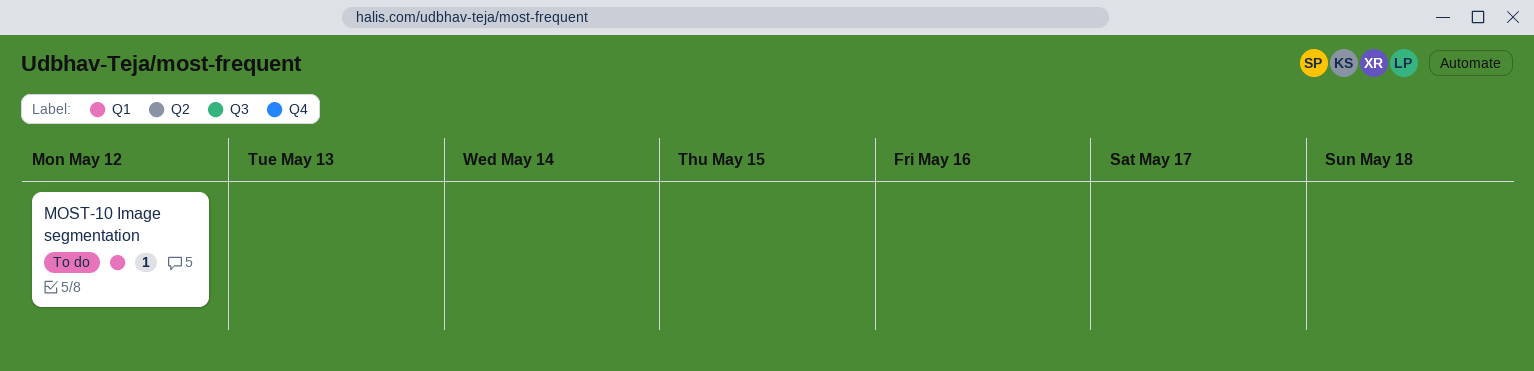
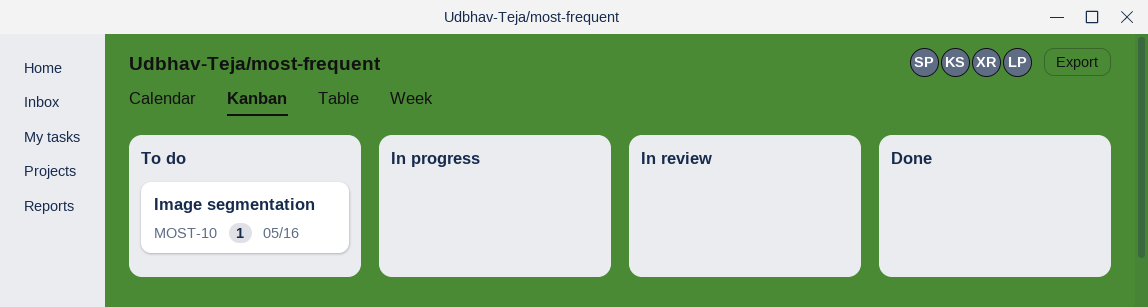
MOST-10, due: May 12 -> May 16

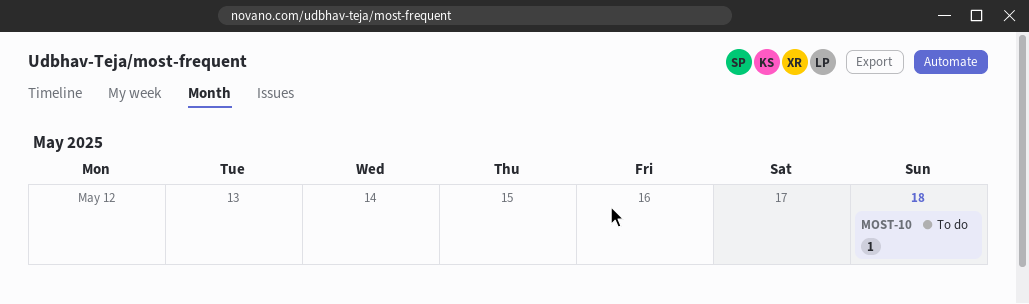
MOST-10, due: May 16 -> May 18

